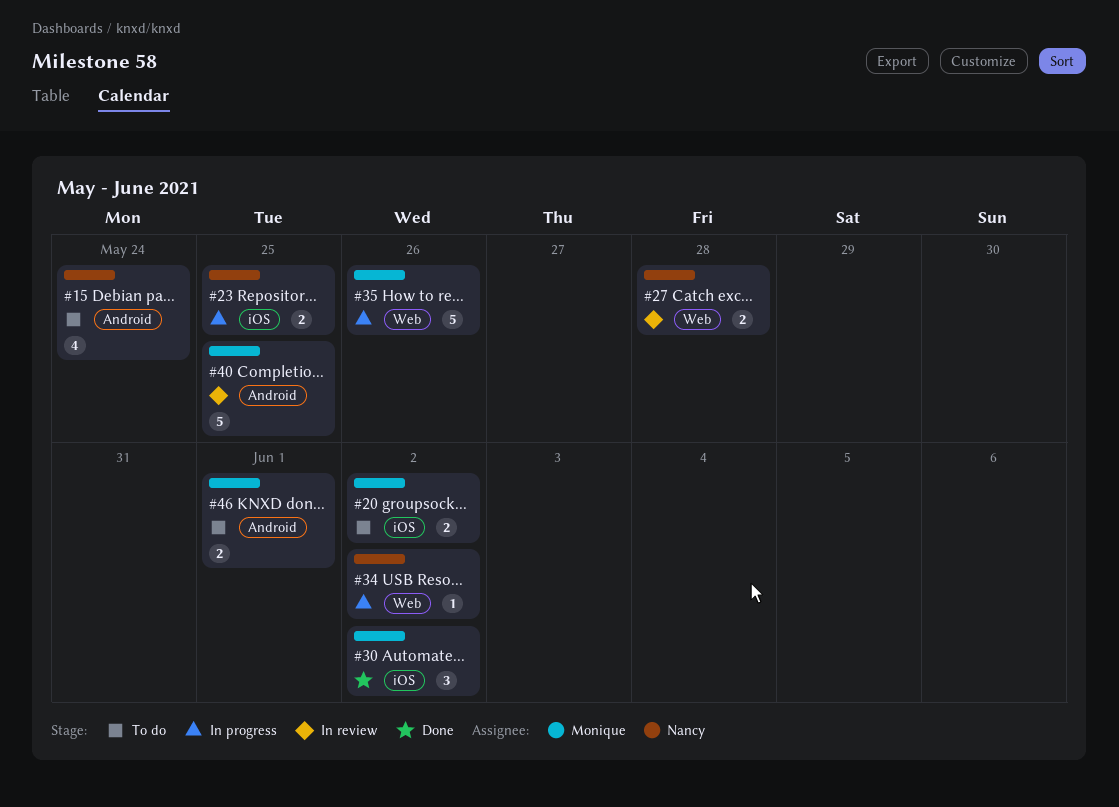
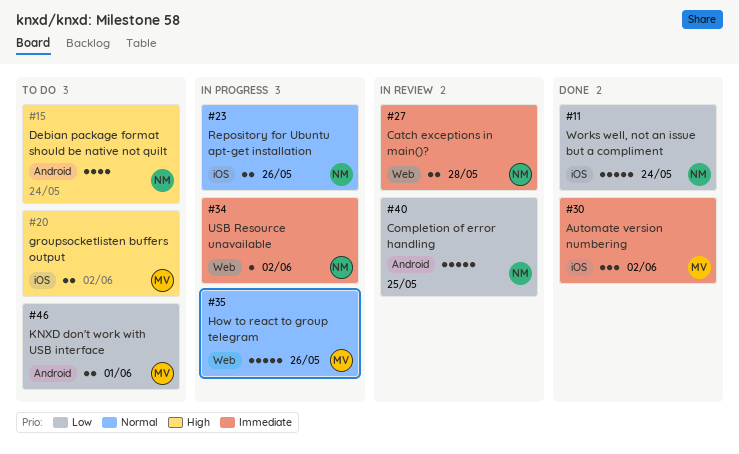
#11: none -> present
#23, due: May 25 -> May 26
#40, owner: Monique -> Nancy

